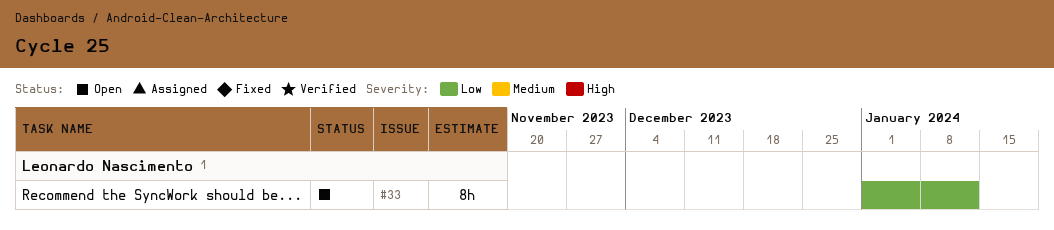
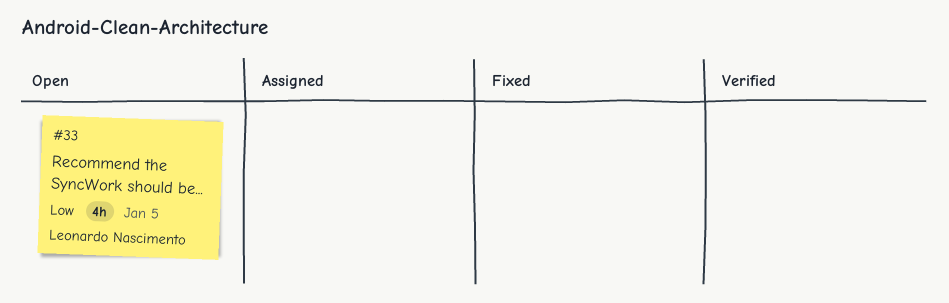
#33, estimate: 8h -> 4h
#33, due: Jan 12 -> Jan 5

